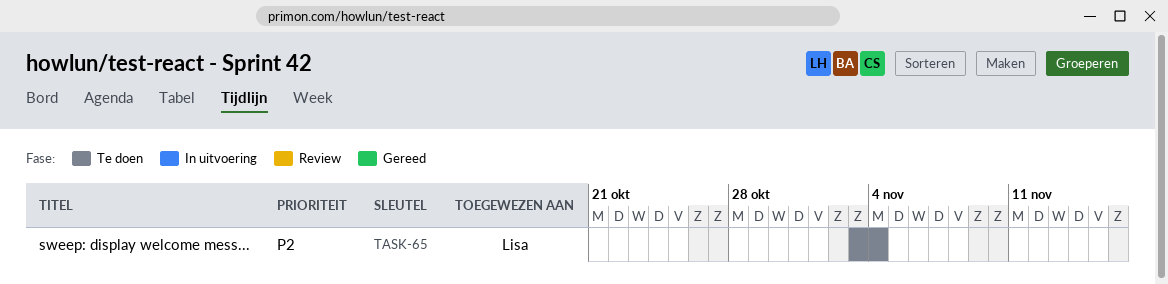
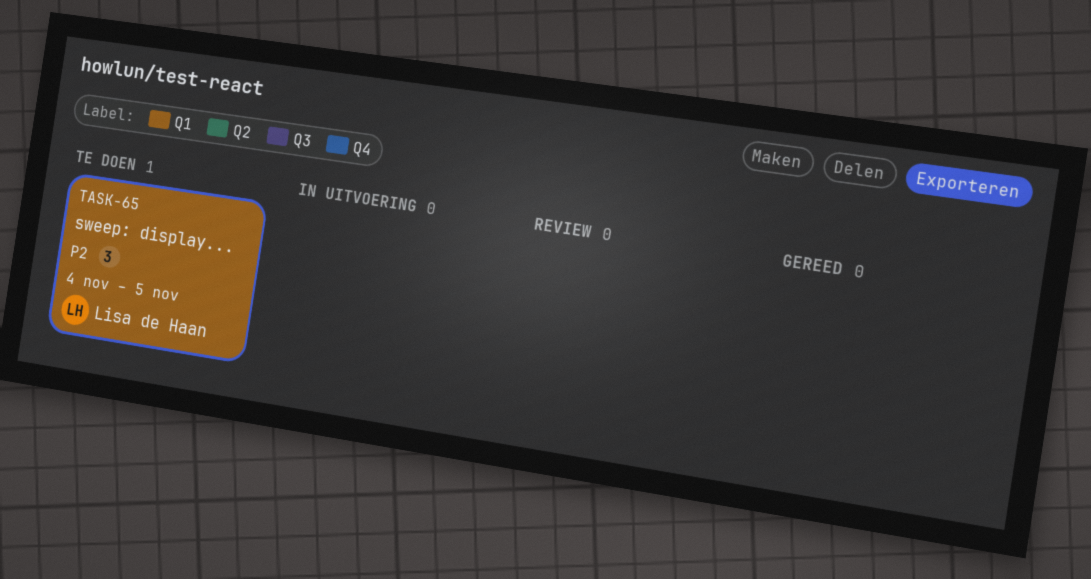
TASK-65, start: Nov 3 -> Nov 4
TASK-65, due: Nov 4 -> Nov 5

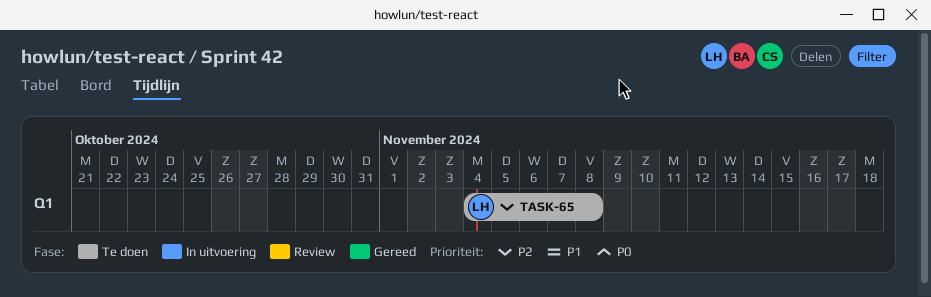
TASK-65, due: Nov 5 -> Nov 8

